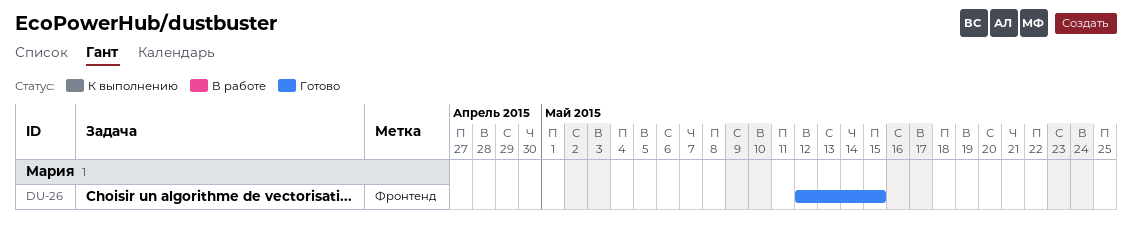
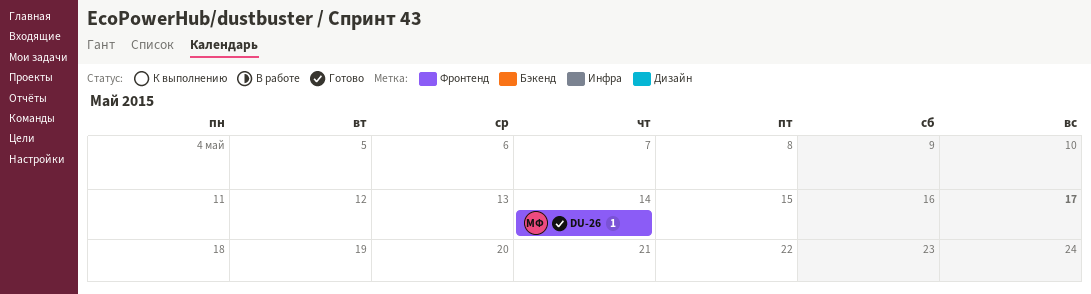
DU-26, start: May 12 -> May 14
DU-26, due: May 15 -> May 14

